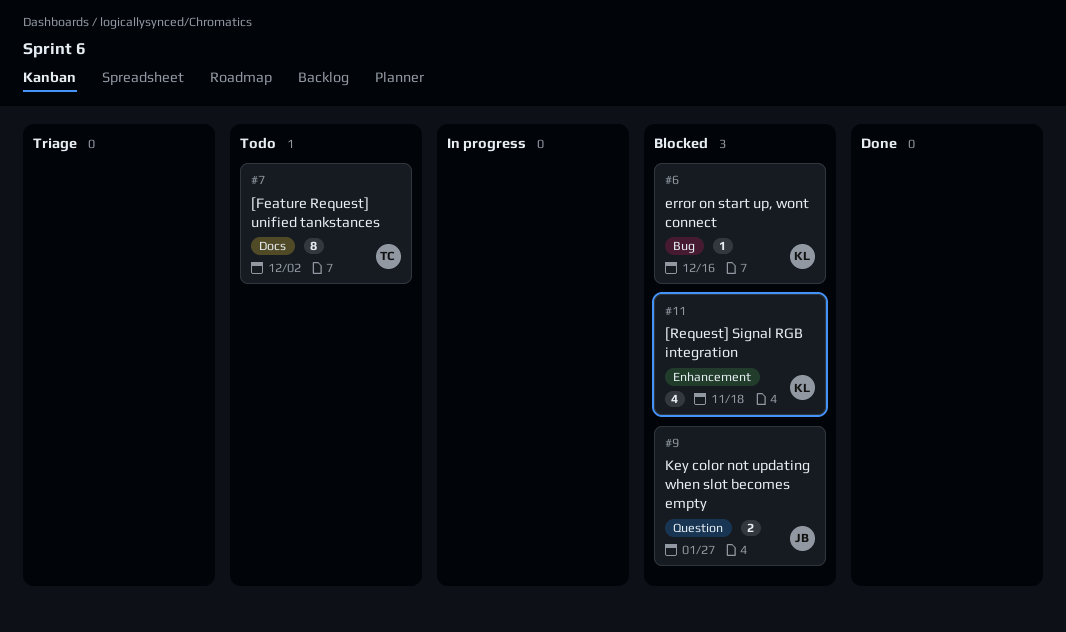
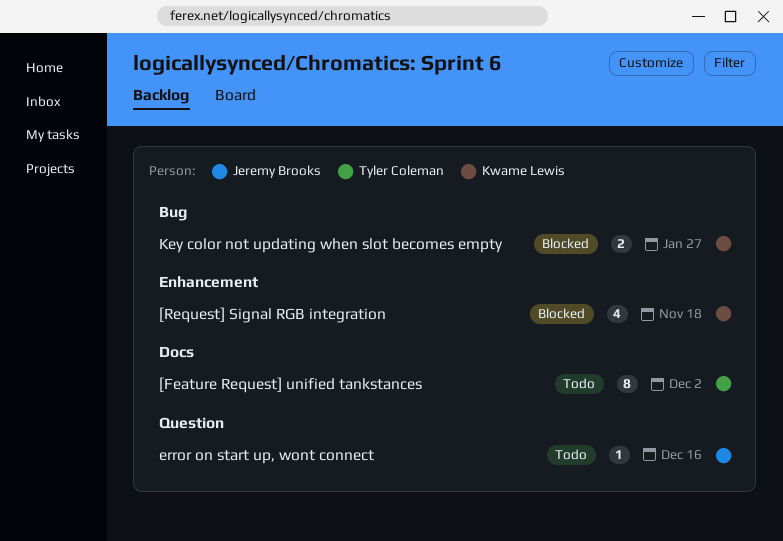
error on start up, wont connect, status: Blocked -> Todo
error on start up, wont connect, owner: Kwame Lewis -> Jeremy Brooks
error on start up, wont connect, label: Bug -> Question
Key color not updating when slot becomes empty, owner: Jeremy Brooks -> Kwame Lewis
Key color not updating when slot becomes empty, label: Question -> Bug

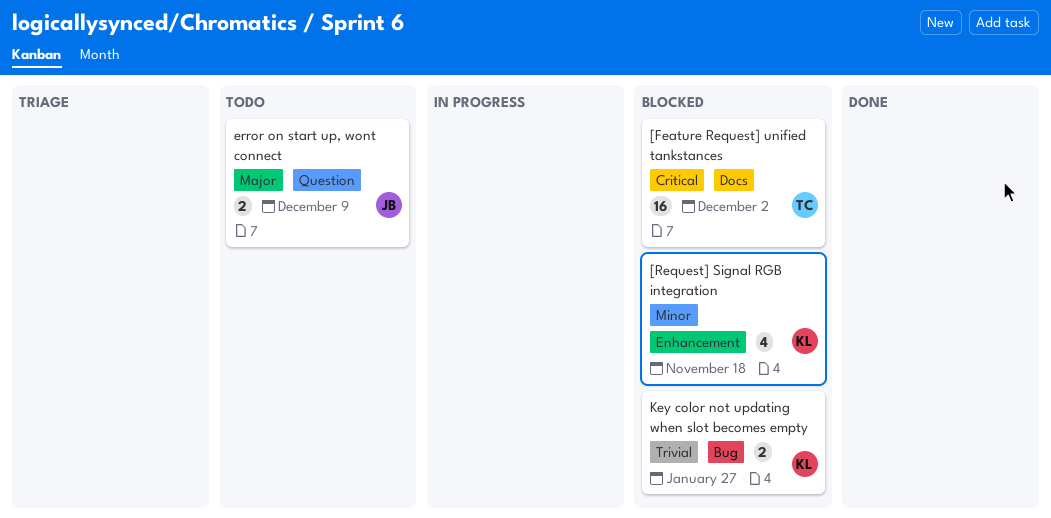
[Feature Request] unified tankstances, status: Todo -> Blocked
[Feature Request] unified tankstances, estimate: 8 -> 16
error on start up, wont connect, estimate: 1 -> 2
error on start up, wont connect, due: Dec 16 -> Dec 9

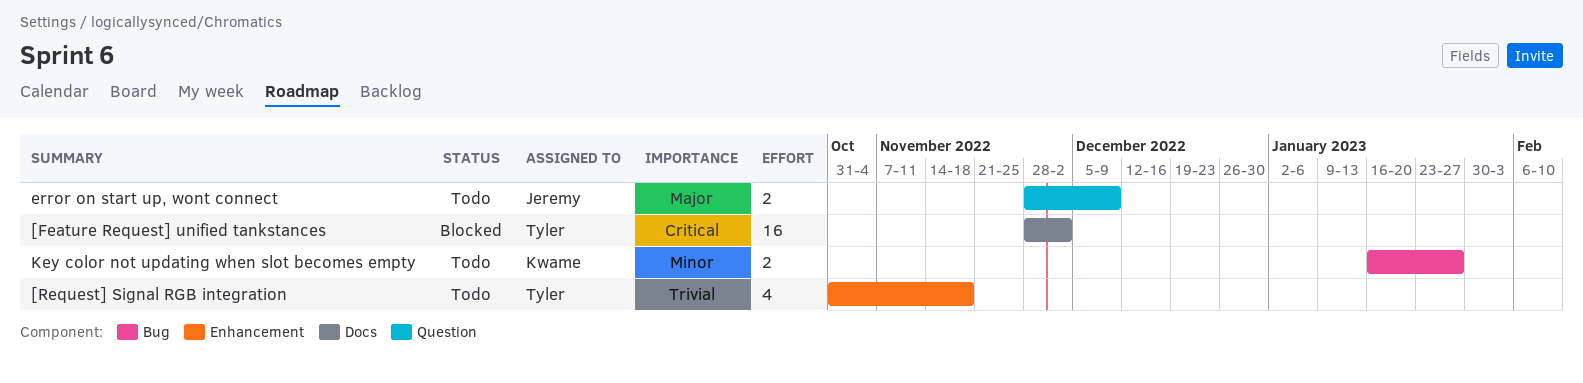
[Request] Signal RGB integration, status: Blocked -> Todo
[Request] Signal RGB integration, owner: Kwame -> Tyler
[Request] Signal RGB integration, priority: Minor -> Trivial
Key color not updating when slot becomes empty, status: Blocked -> Todo
Key color not updating when slot becomes empty, priority: Trivial -> Minor

